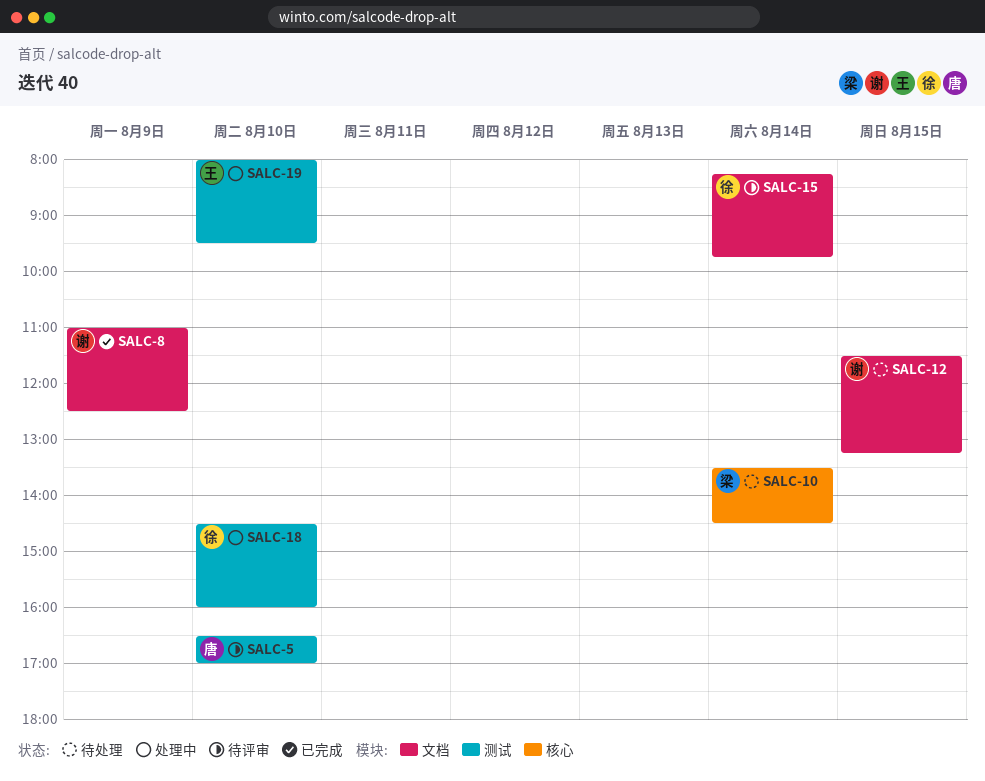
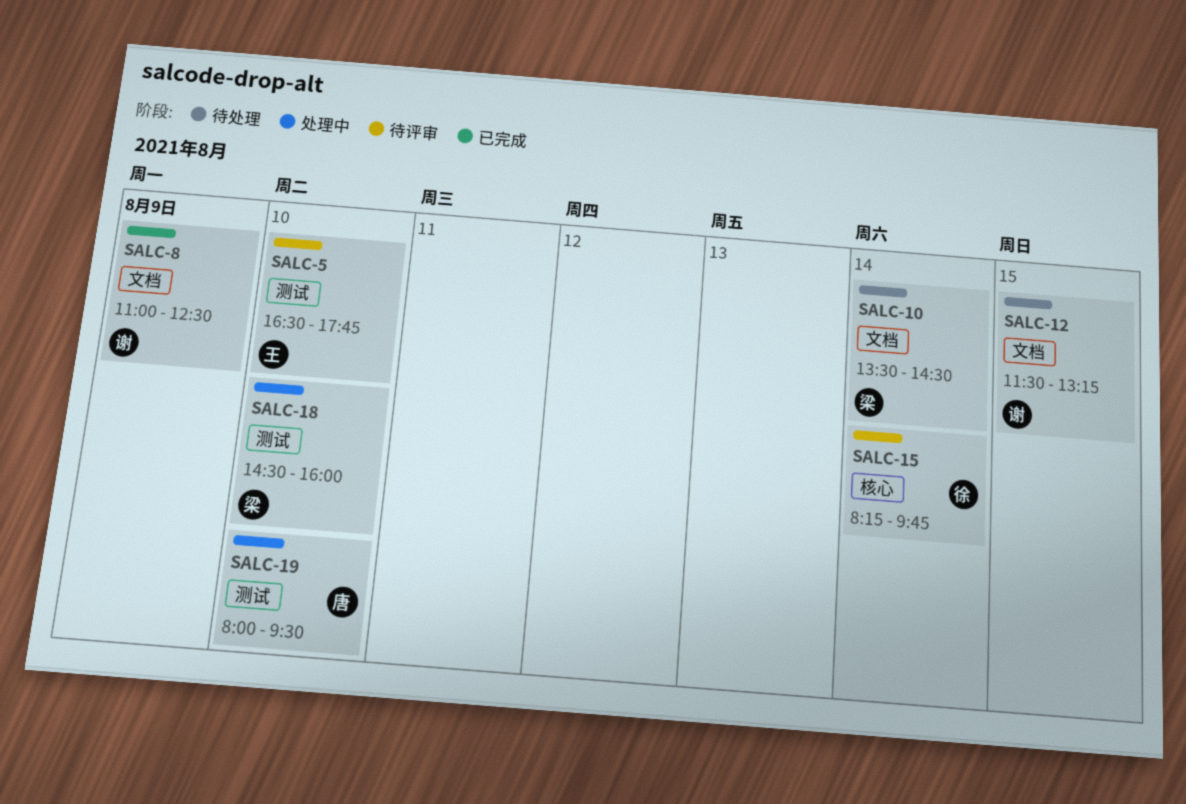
SALC-5, owner: 唐 -> 王
SALC-5, ends: 17:00 -> 17:45
SALC-10, label: 核心 -> 文档
SALC-15, label: 文档 -> 核心
SALC-18, owner: 徐 -> 梁
SALC-19, owner: 王 -> 唐

